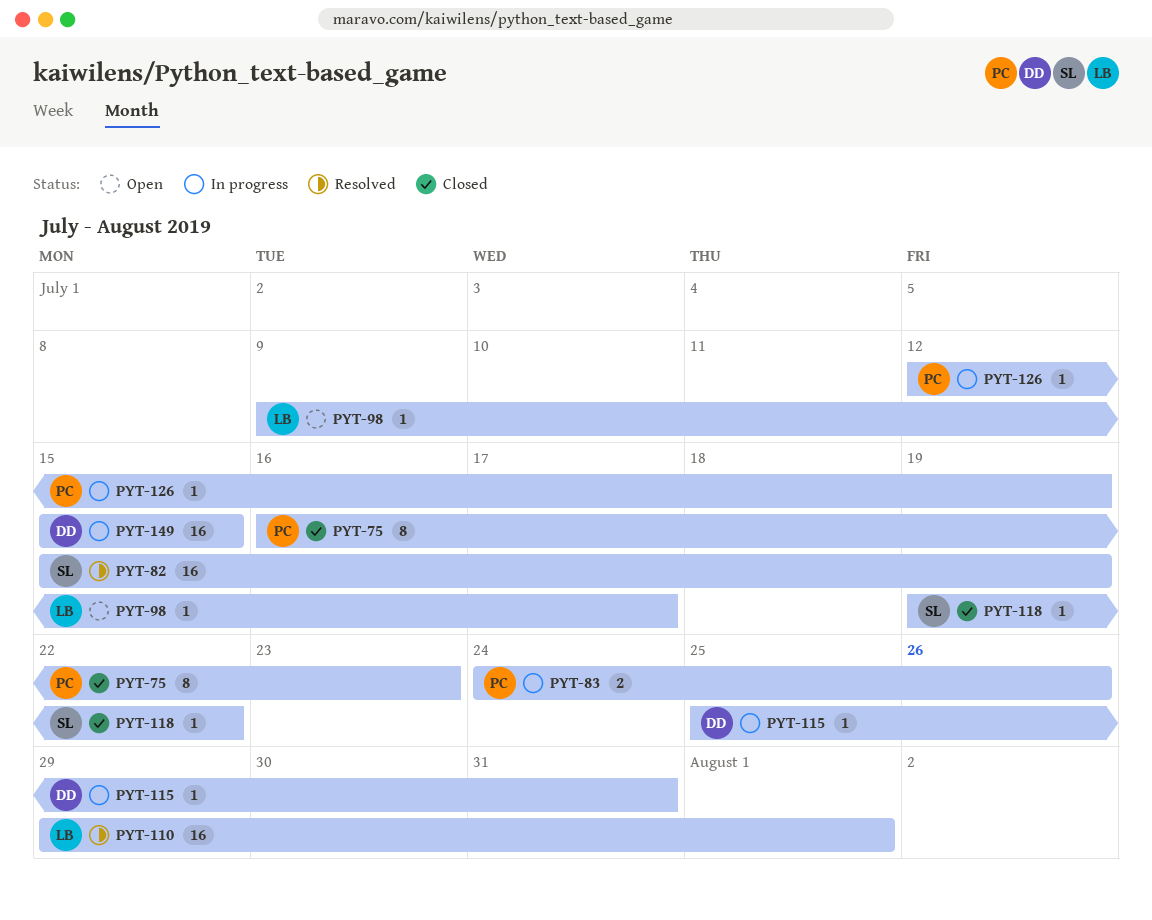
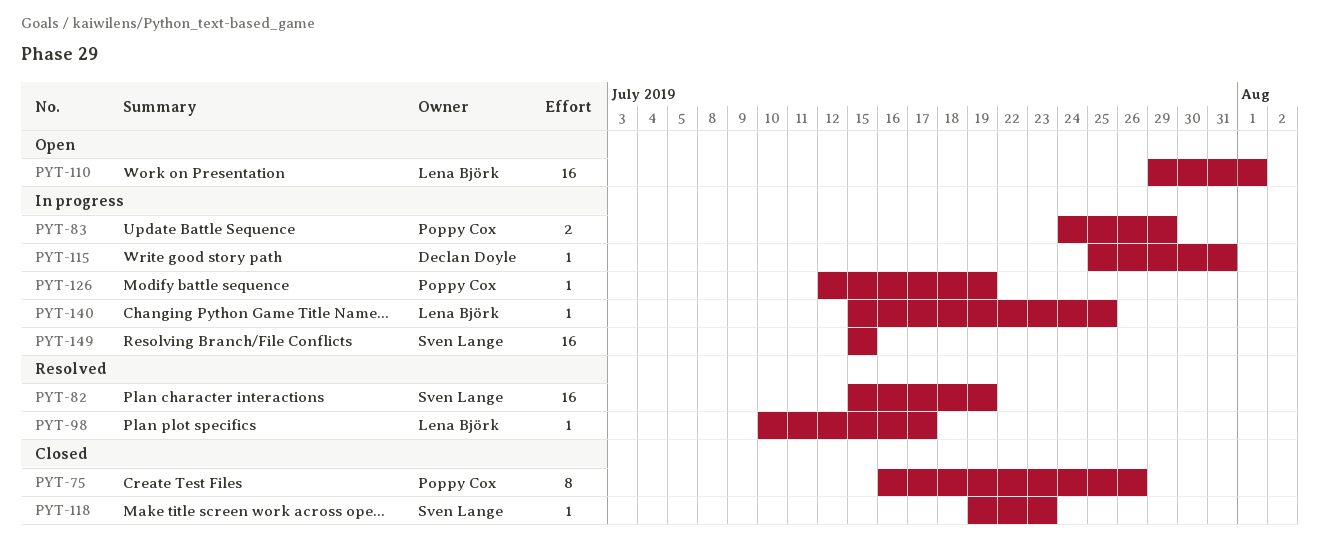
PYT-75, due: Jul 23 -> Jul 26
PYT-83, due: Jul 26 -> Jul 29
PYT-98, status: Open -> Resolved
PYT-98, start: Jul 9 -> Jul 10
PYT-110, status: Resolved -> Open
PYT-118, due: Jul 22 -> Jul 23
PYT-140: none -> present
PYT-149, owner: Declan Doyle -> Sven Lange

